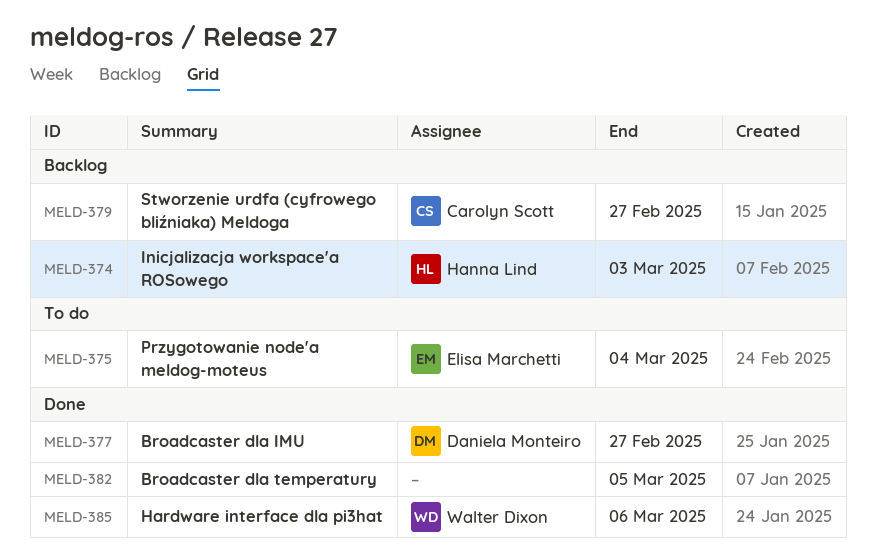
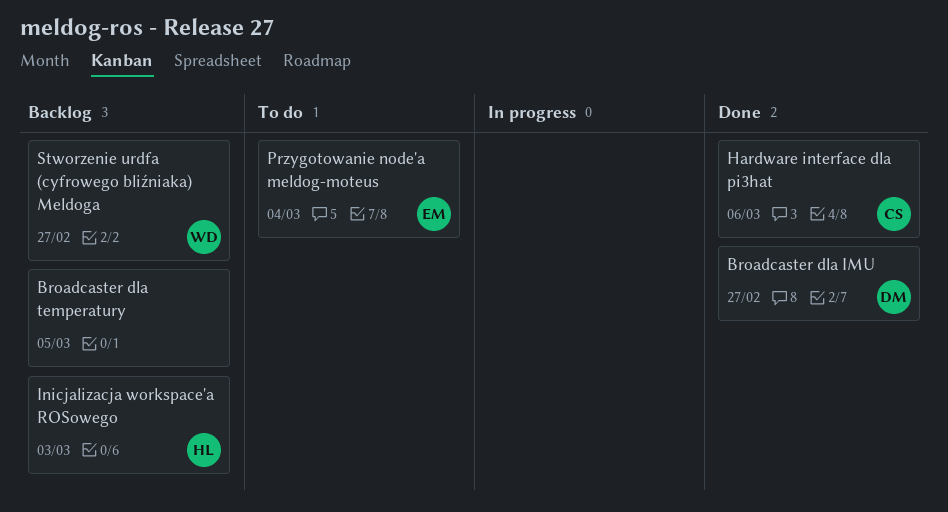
Broadcaster dla temperatury, status: Done -> Backlog
Hardware interface dla pi3hat, owner: Walter Dixon -> Carolyn Scott
Stworzenie urdfa (cyfrowego bliźniaka) Meldoga, owner: Carolyn Scott -> Walter Dixon

